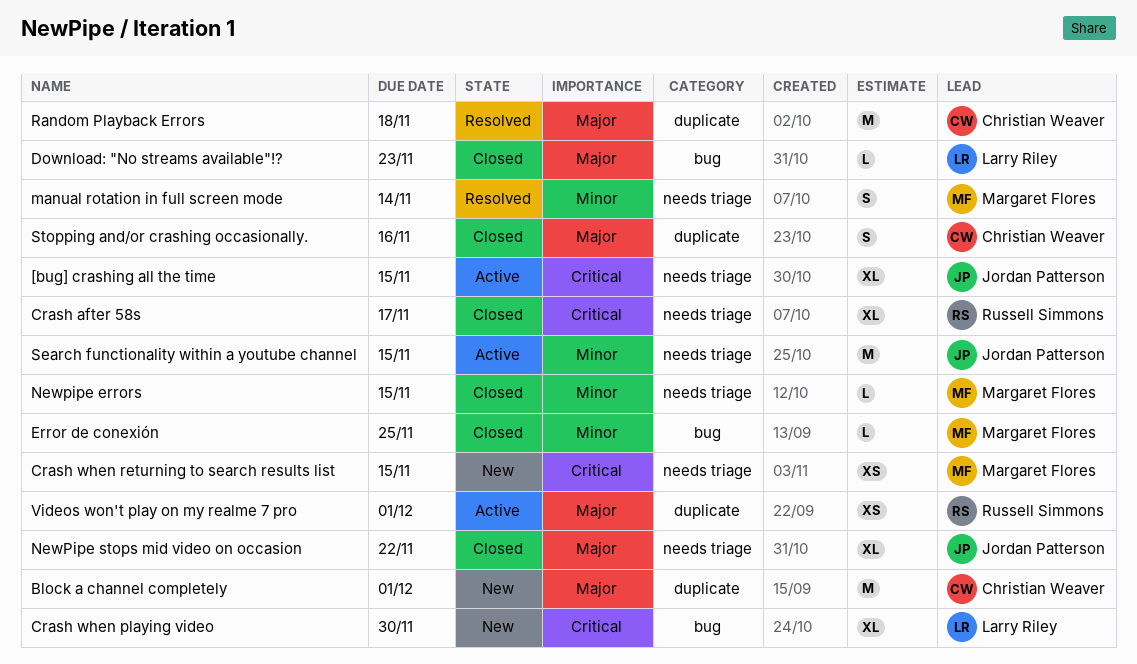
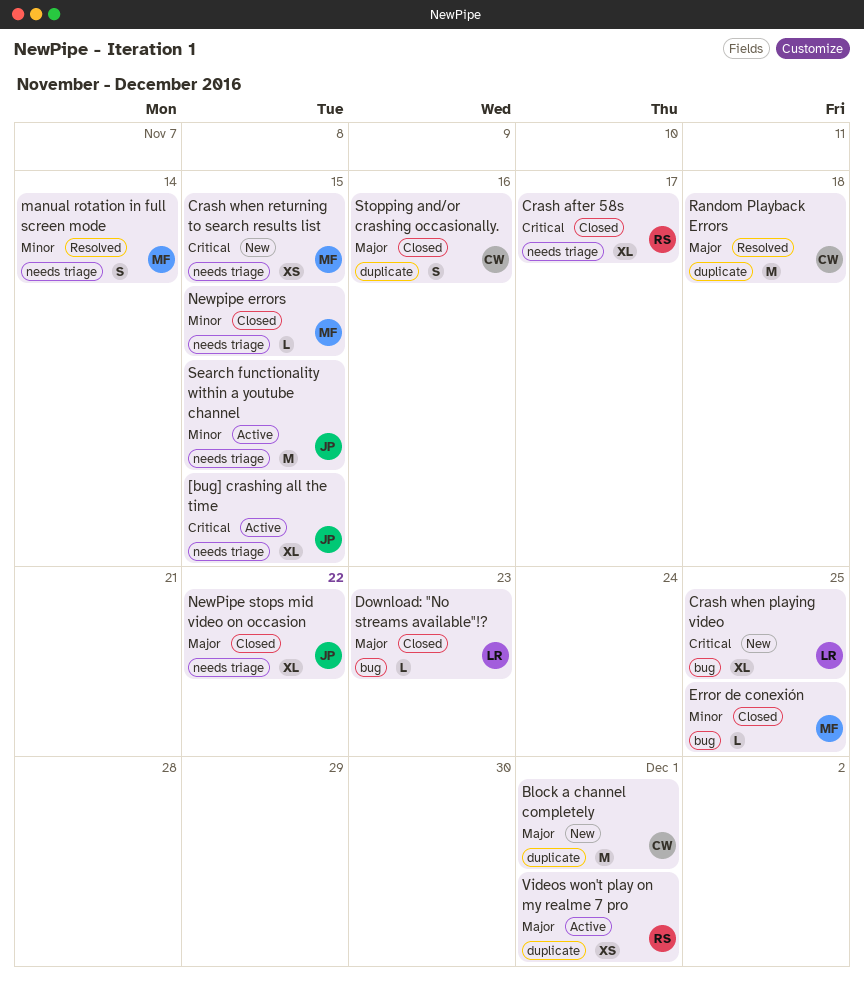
Crash when playing video, due: Nov 30 -> Nov 25

